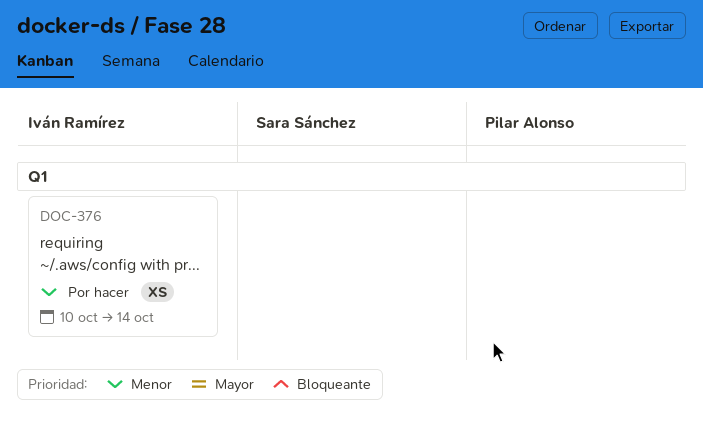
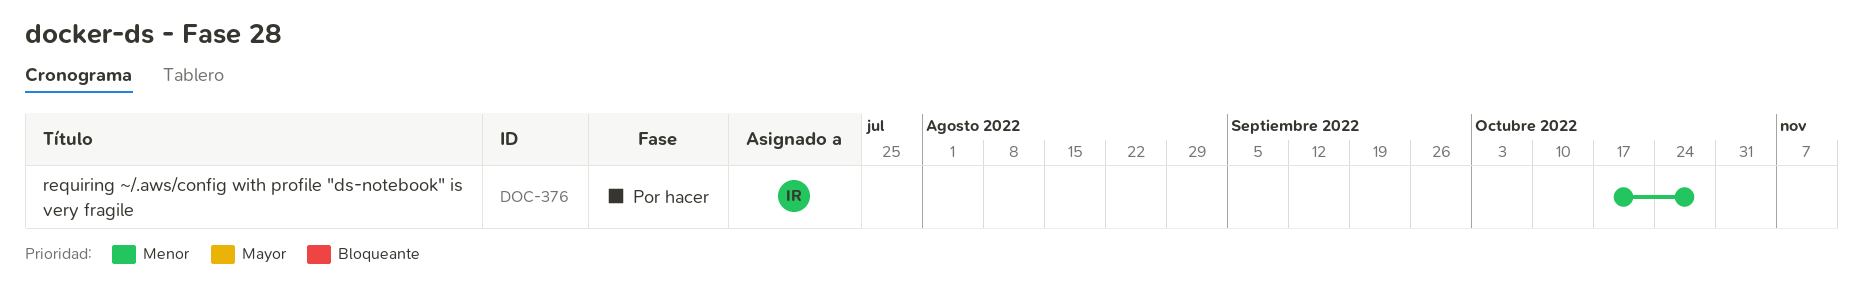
DOC-376, start: Oct 10 -> Oct 17
DOC-376, due: Oct 14 -> Oct 28

